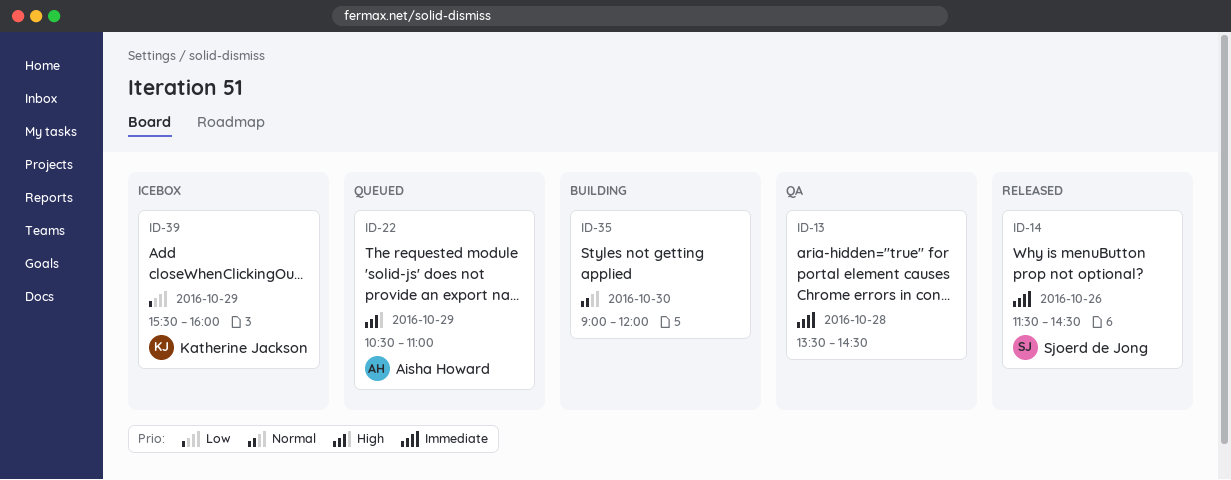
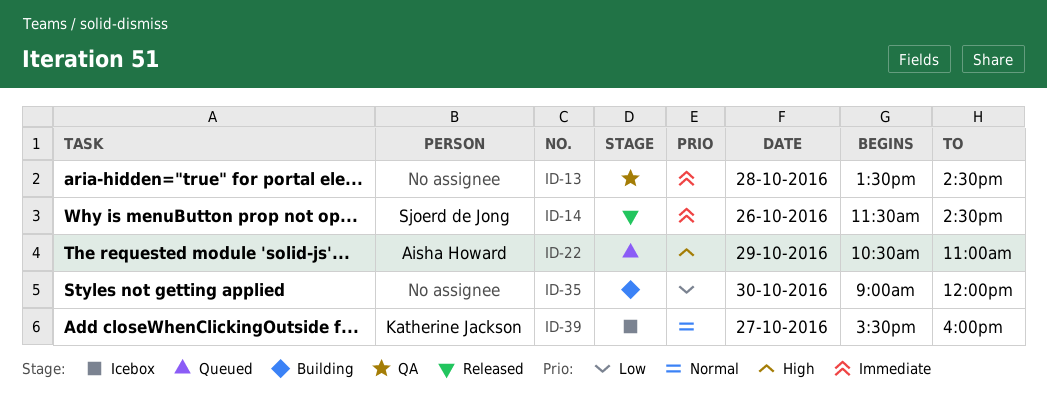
ID-35, priority: Normal -> Low
ID-39, priority: Low -> Normal
ID-39, day: Oct 29 -> Oct 27

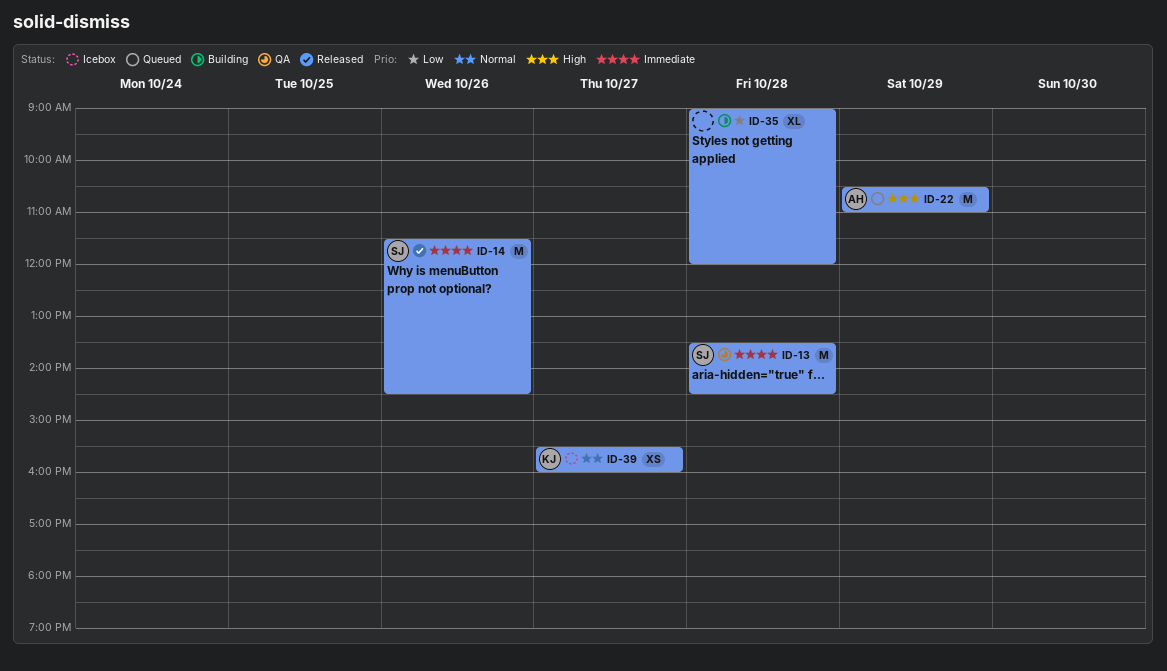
ID-13, owner: none -> Sjoerd de Jong
ID-35, day: Oct 30 -> Oct 28

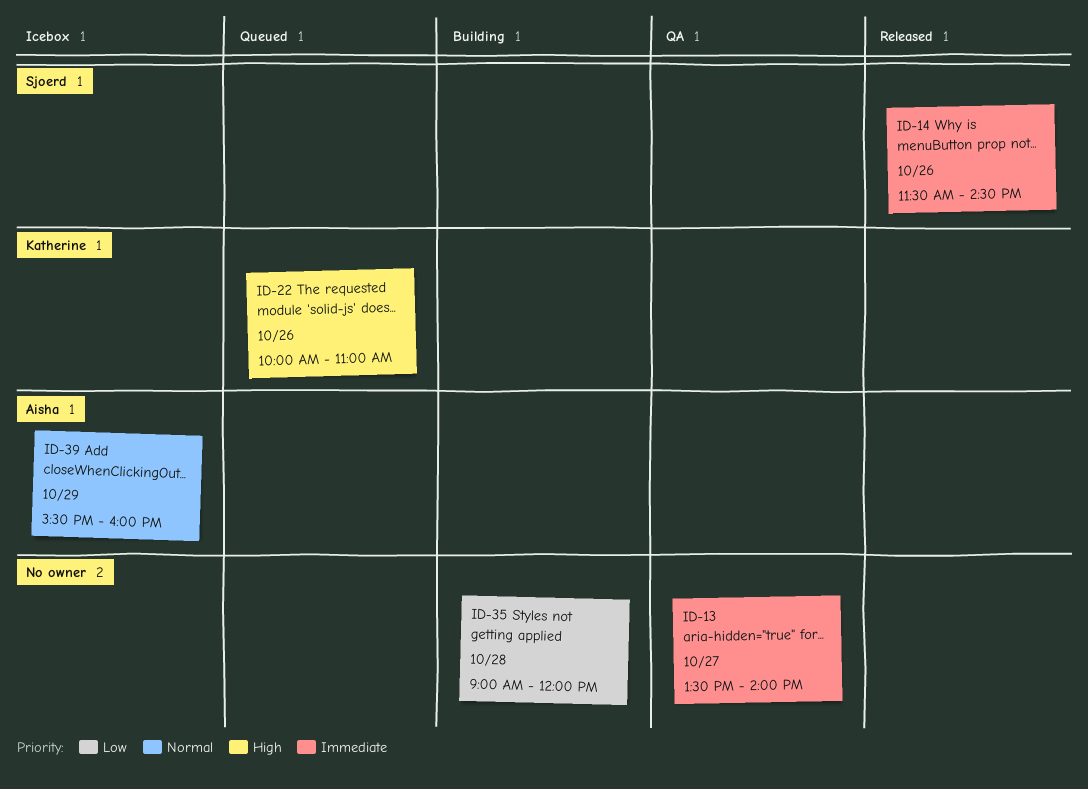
ID-13, owner: Sjoerd -> none
ID-13, day: Oct 28 -> Oct 27
ID-13, ends: 14:30 -> 14:00
ID-22, owner: Aisha -> Katherine
ID-22, day: Oct 29 -> Oct 26
ID-22, begins: 10:30 -> 10:00
ID-39, owner: Katherine -> Aisha
ID-39, day: Oct 27 -> Oct 29

